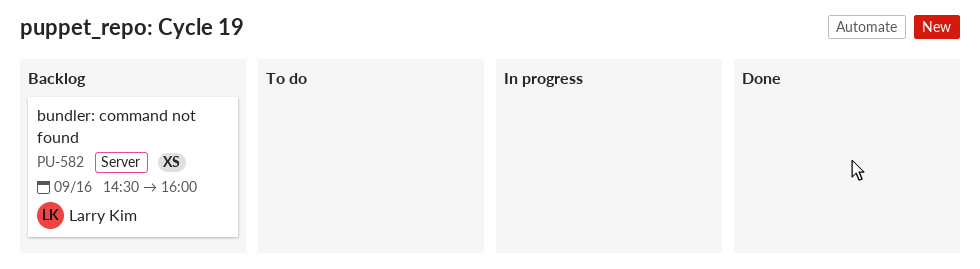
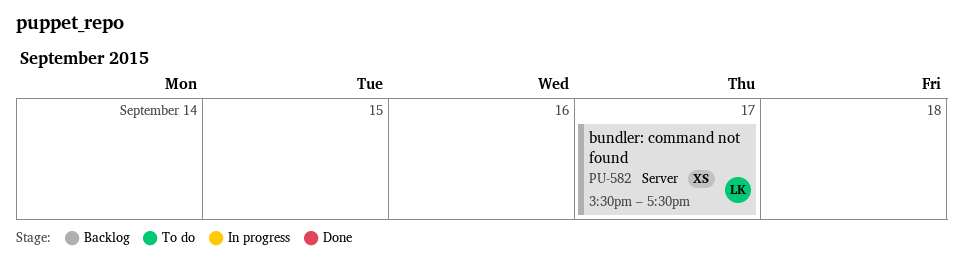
PU-582, day: Sep 16 -> Sep 17
PU-582, begins: 14:30 -> 15:30
PU-582, ends: 16:00 -> 17:30

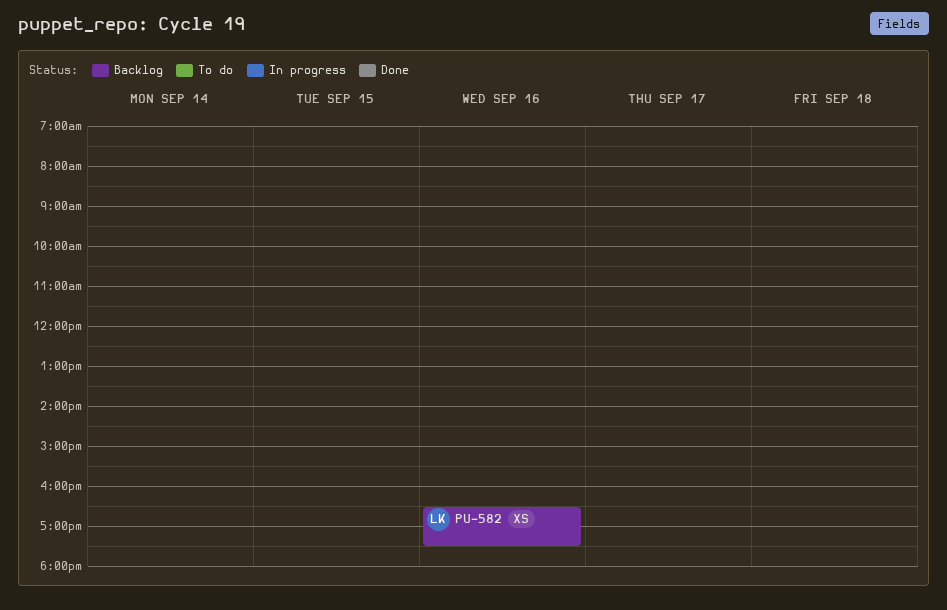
PU-582, day: Sep 17 -> Sep 16
PU-582, begins: 15:30 -> 16:30

